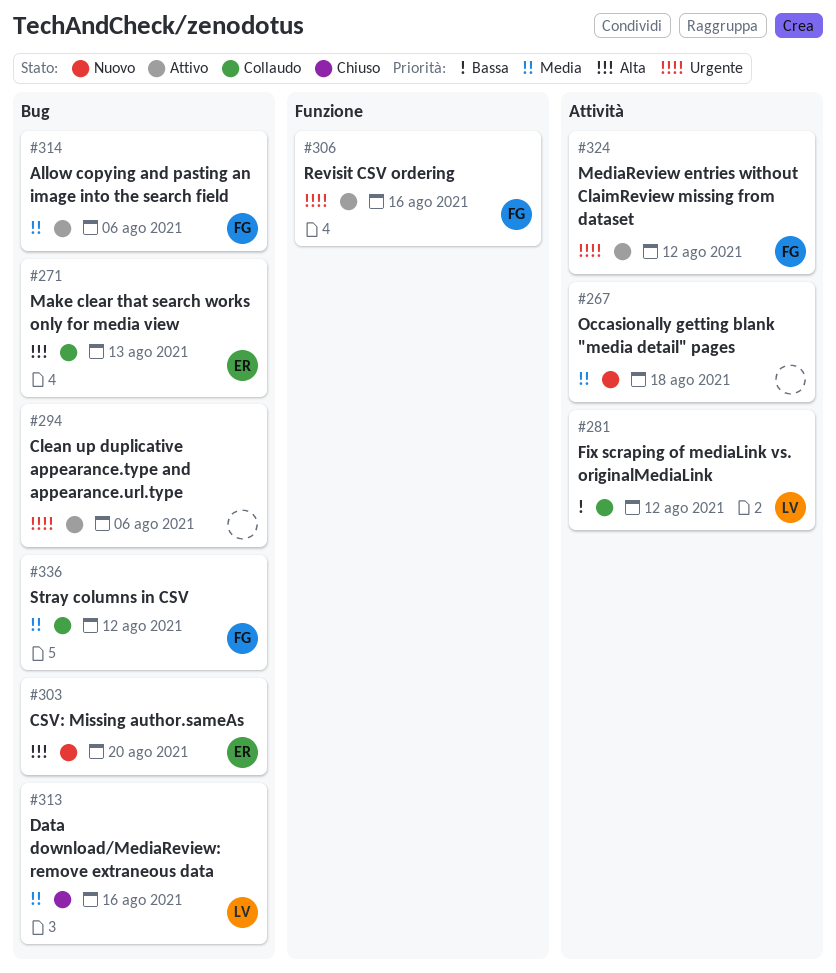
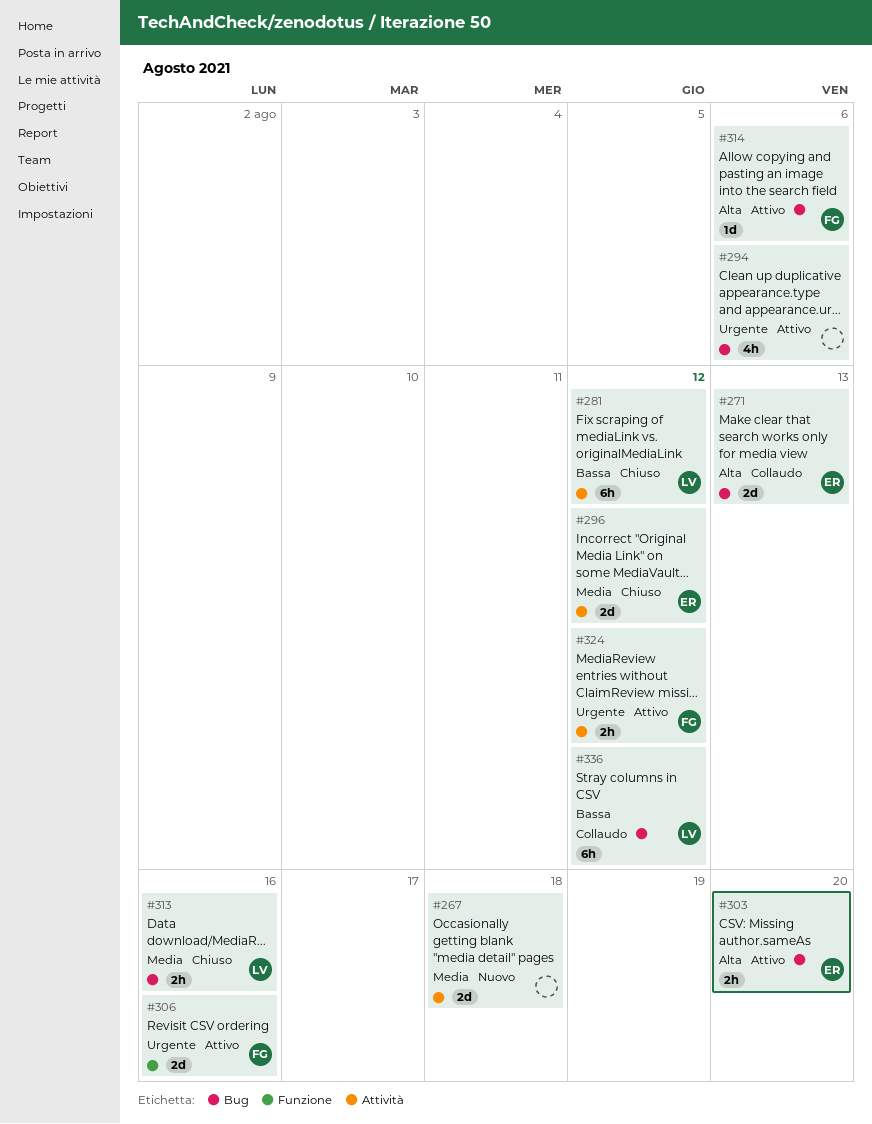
#281, status: Collaudo -> Chiuso
#296: none -> present
#303, status: Nuovo -> Attivo
#314, priority: Media -> Alta
#336, owner: FG -> LV
#336, priority: Media -> Bassa

